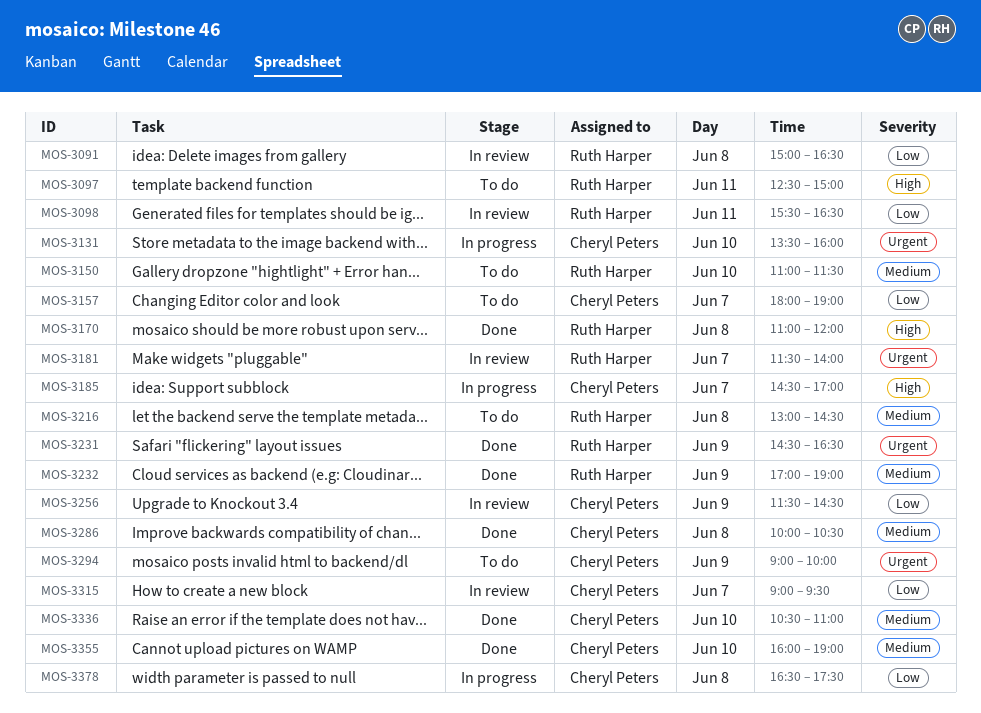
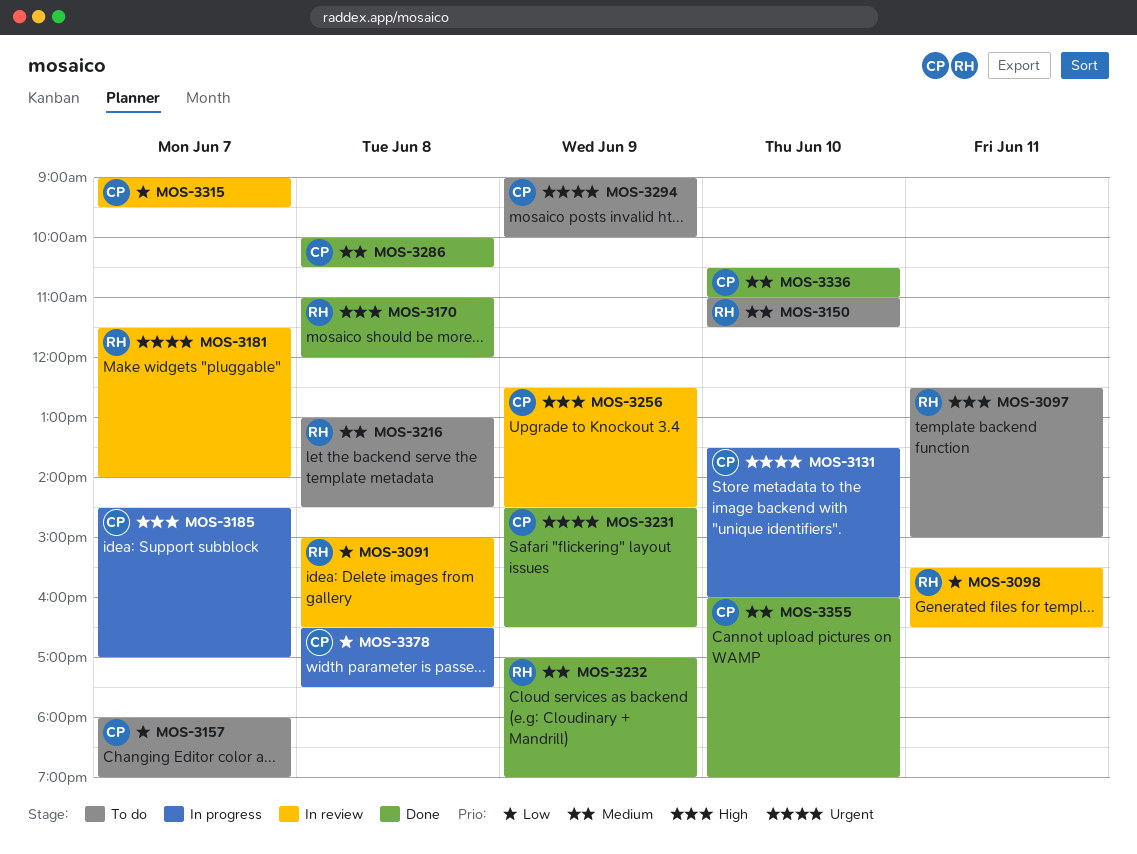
MOS-3231, owner: Ruth Harper -> Cheryl Peters
MOS-3256, priority: Low -> High
MOS-3256, begins: 11:30 -> 12:30

